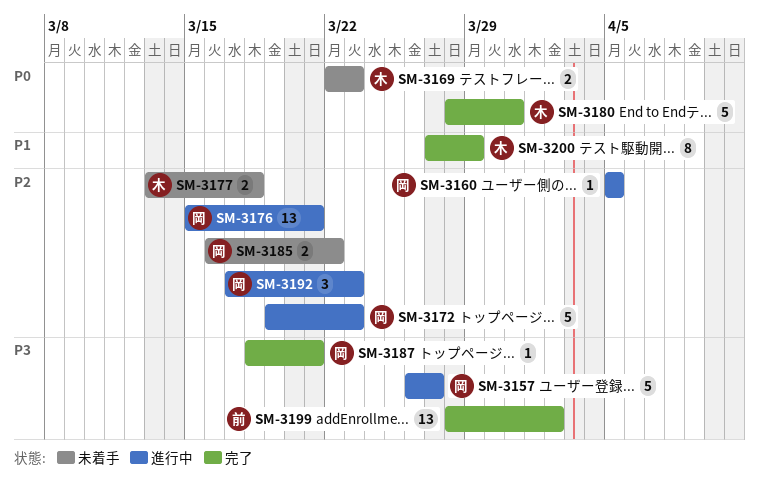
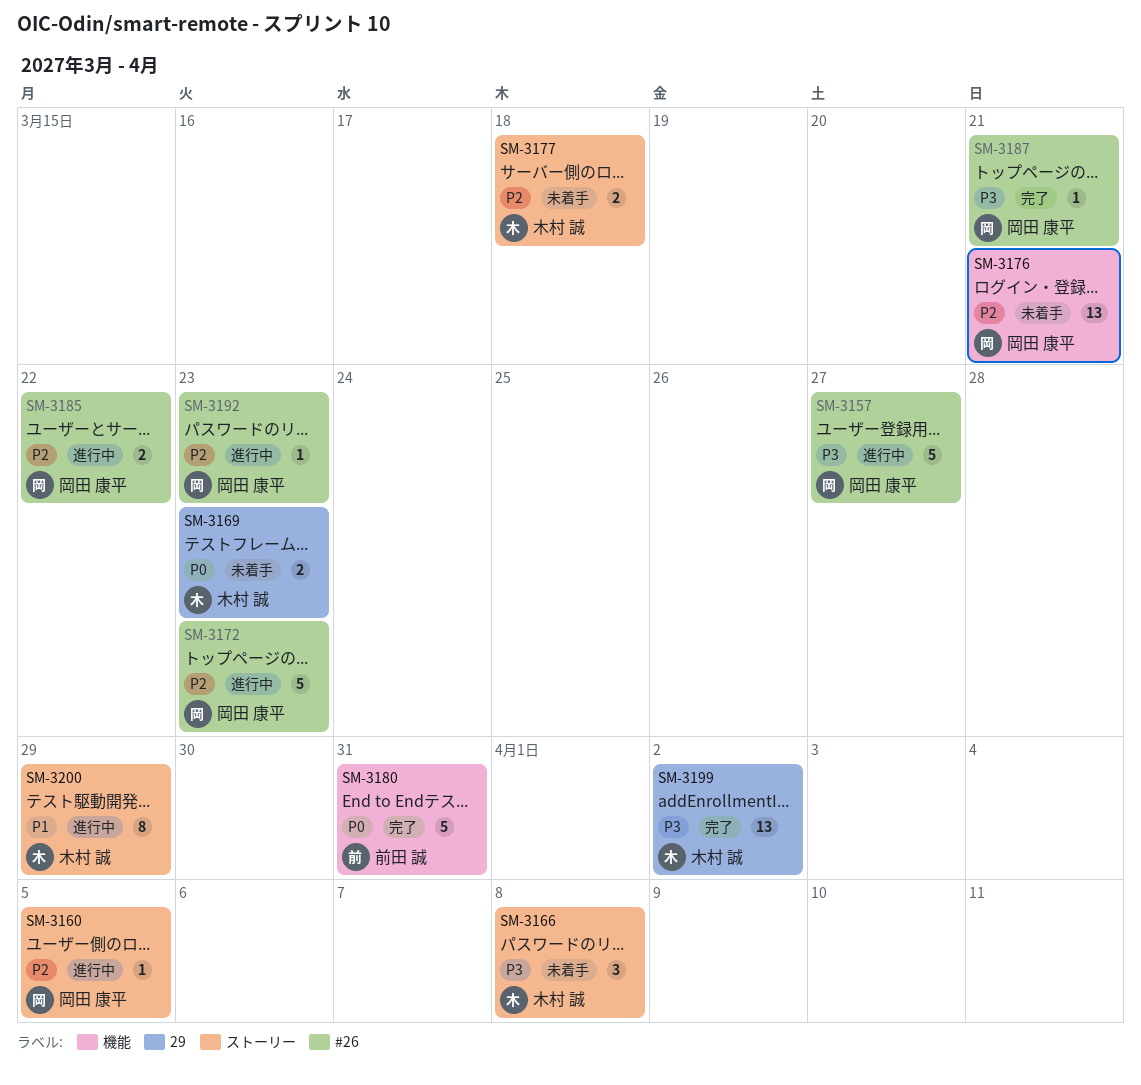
SM-3166: none -> present
SM-3176, status: 進行中 -> 未着手
SM-3180, owner: 木村 誠 -> 前田 誠
SM-3185, status: 未着手 -> 進行中
SM-3192, estimate: 3 -> 1
SM-3199, owner: 前田 誠 -> 木村 誠
SM-3200, status: 完了 -> 進行中

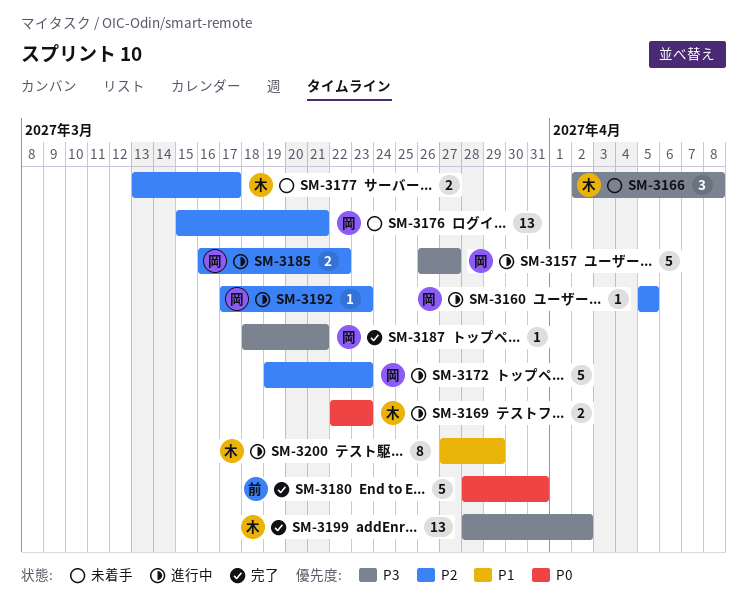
SM-3169, status: 未着手 -> 進行中
SM-3177, due: Mar 18 -> Mar 17

